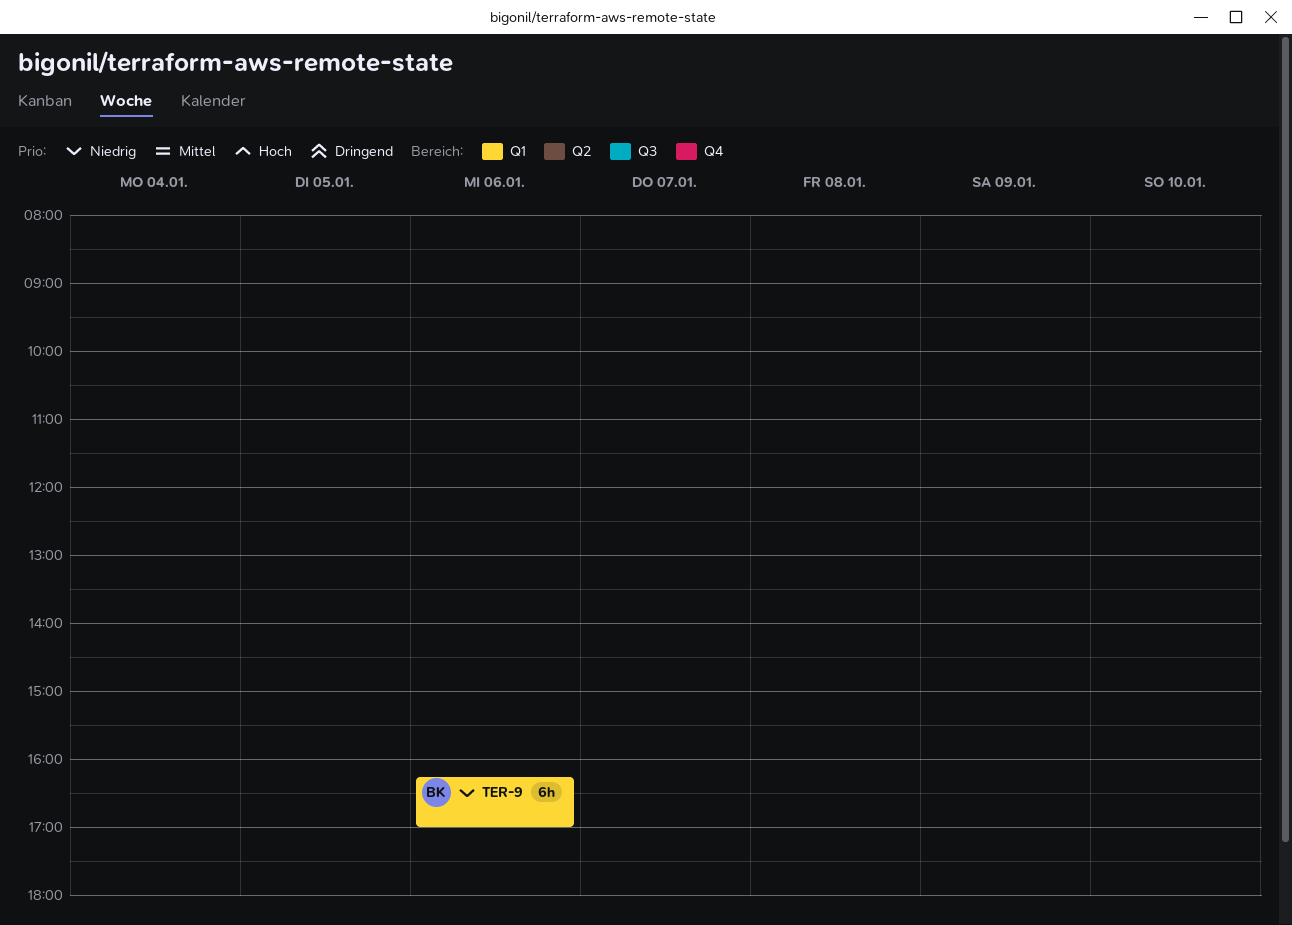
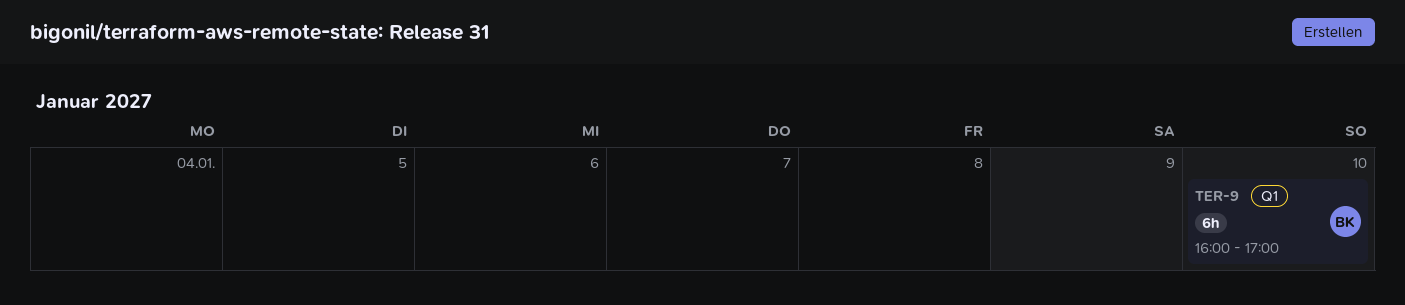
TER-9, day: Jan 6 -> Jan 10
TER-9, begins: 16:15 -> 16:00

